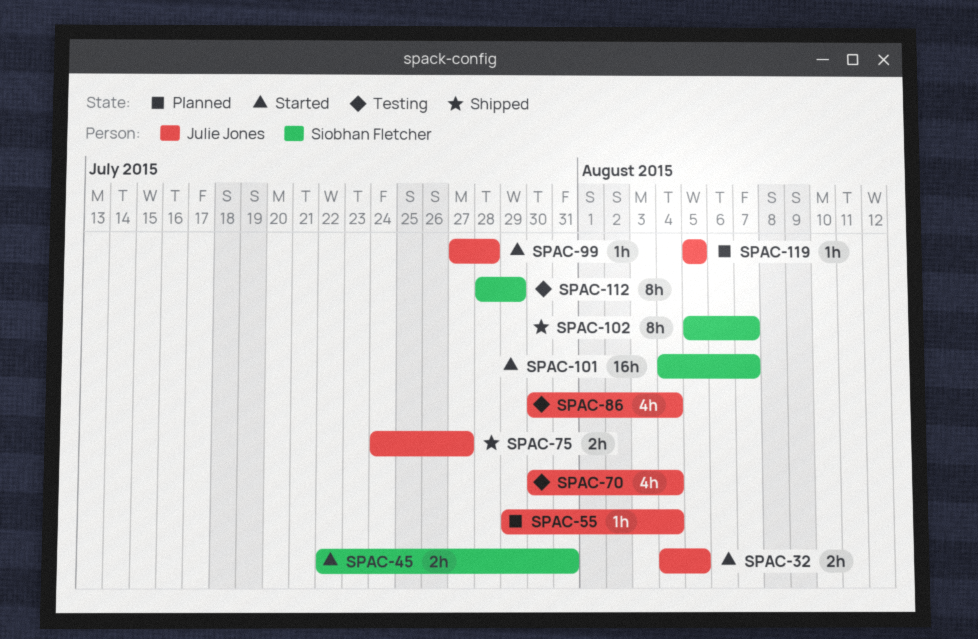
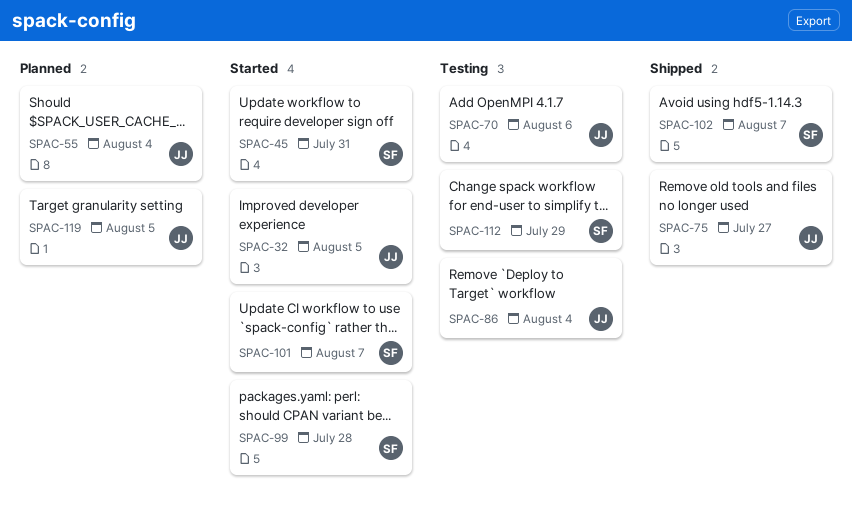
SPAC-70, due: Aug 4 -> Aug 6
SPAC-99, owner: Julie Jones -> Siobhan Fletcher

